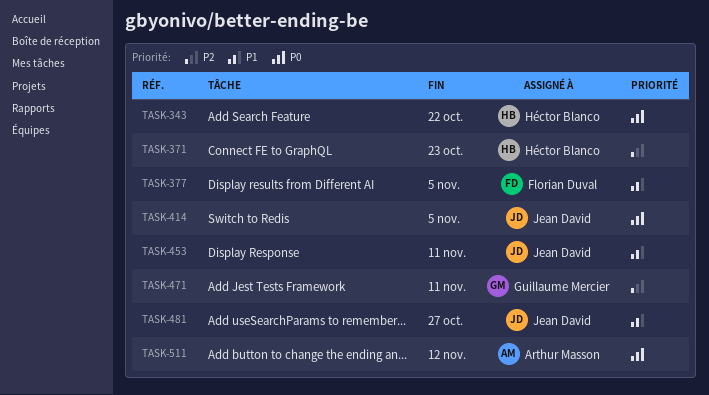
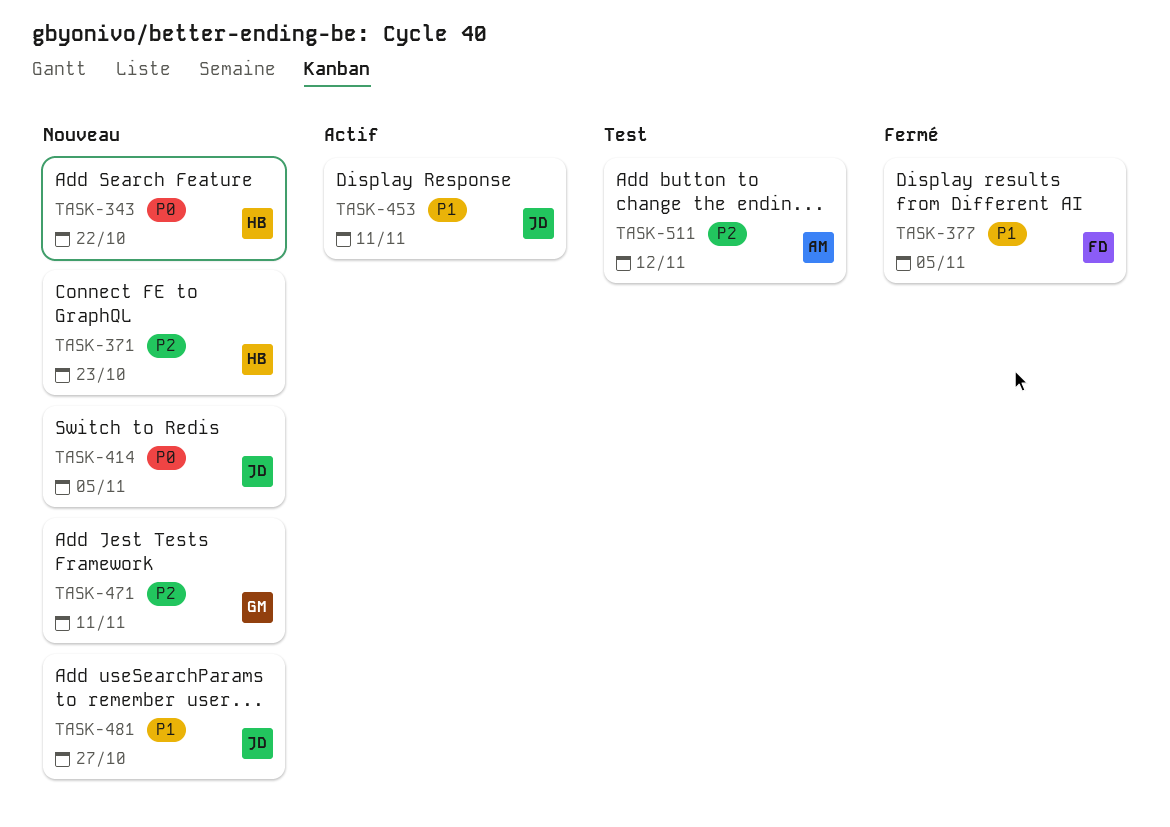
TASK-511, priority: P0 -> P2

